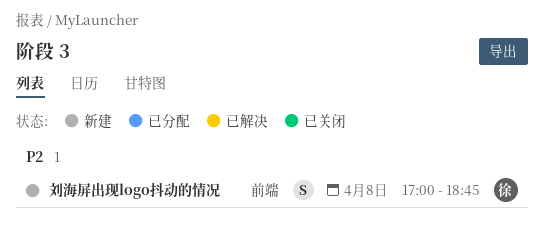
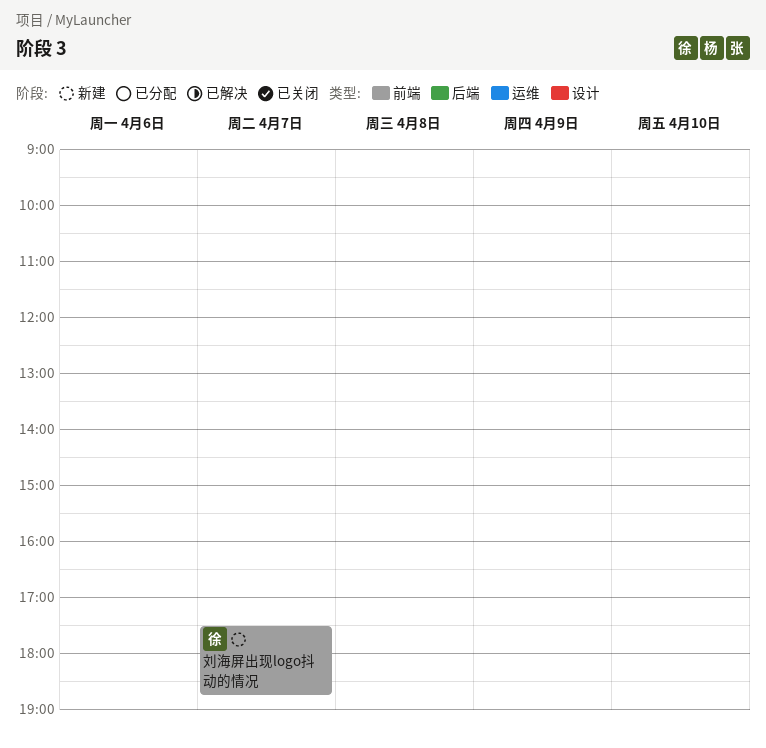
刘海屏出现logo抖动的情况, day: Apr 8 -> Apr 7
刘海屏出现logo抖动的情况, begins: 17:00 -> 17:30

